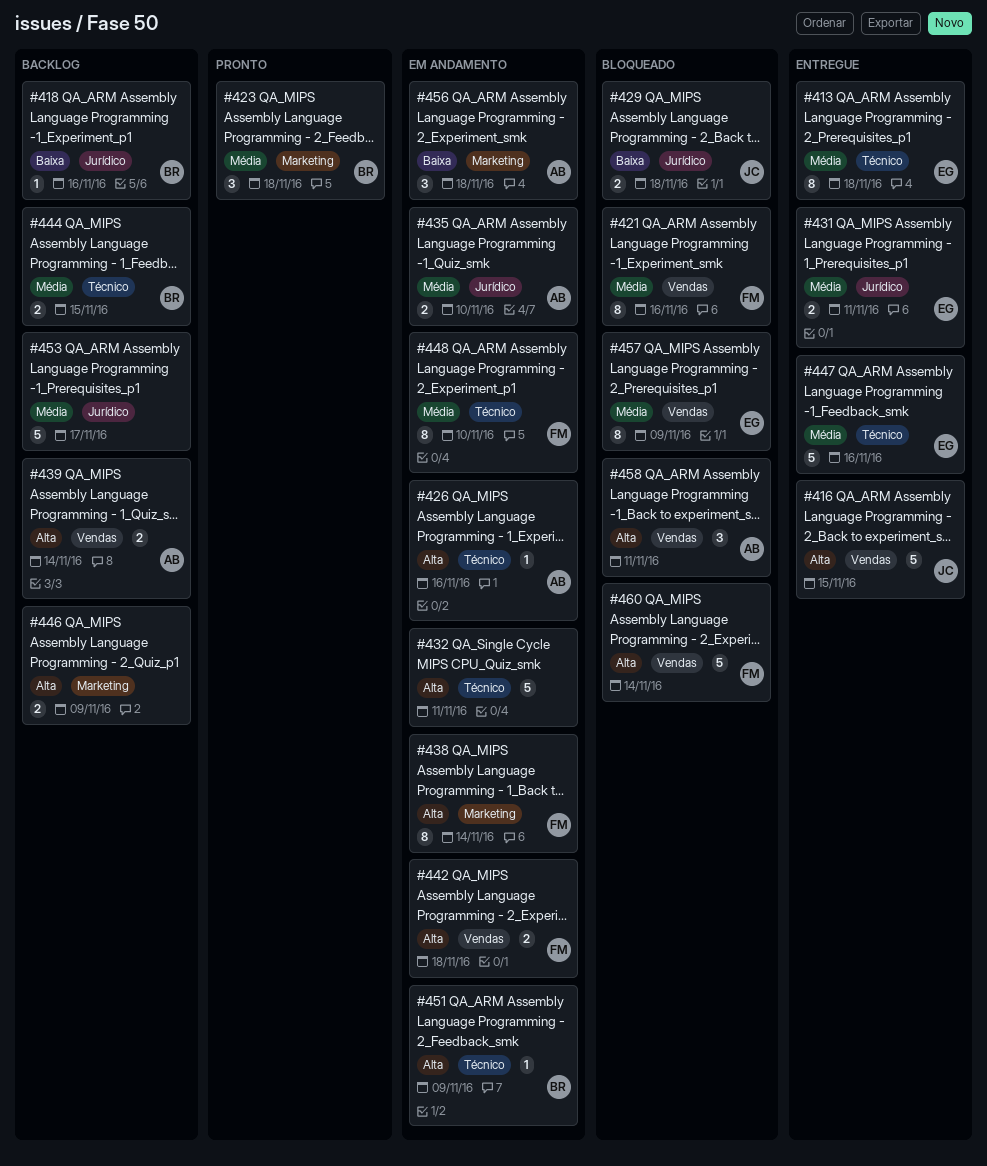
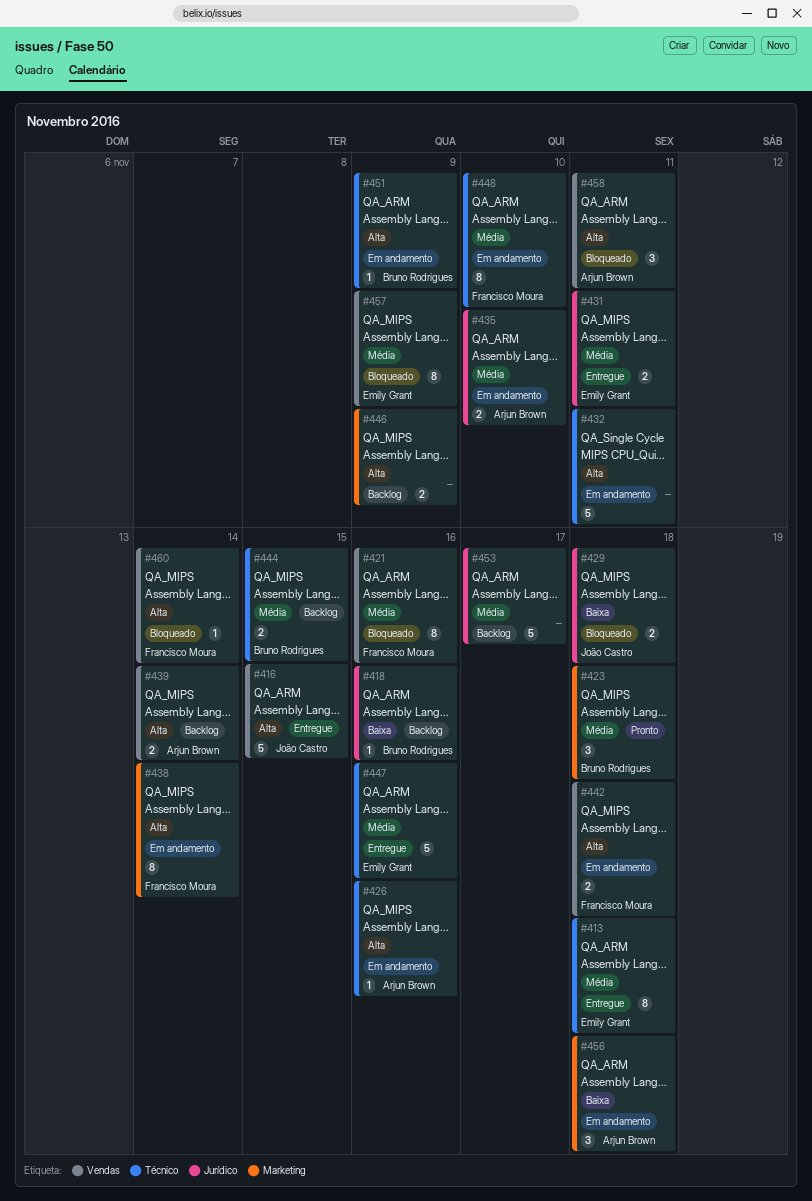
#460, estimate: 5 -> 1

